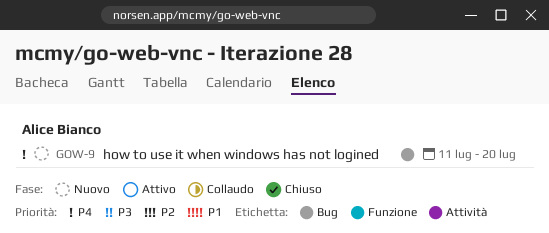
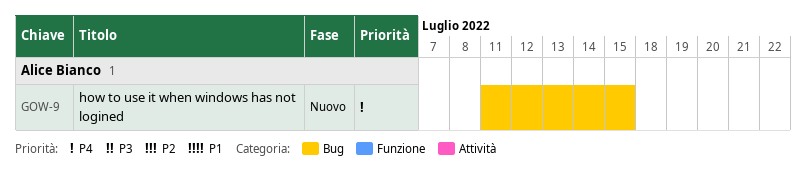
GOW-9, due: Jul 20 -> Jul 15

